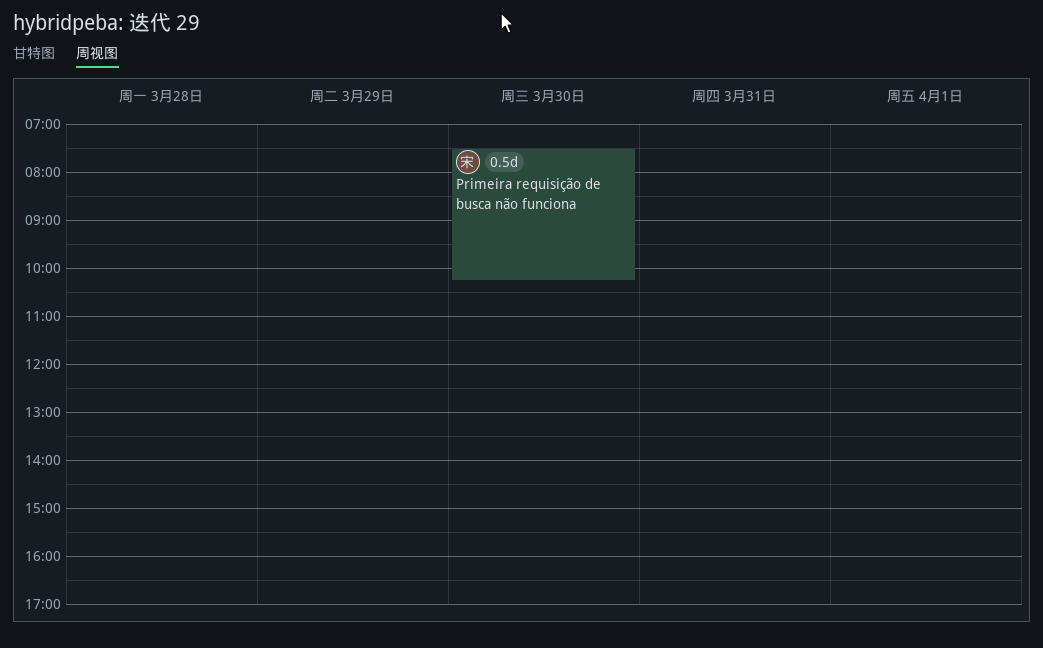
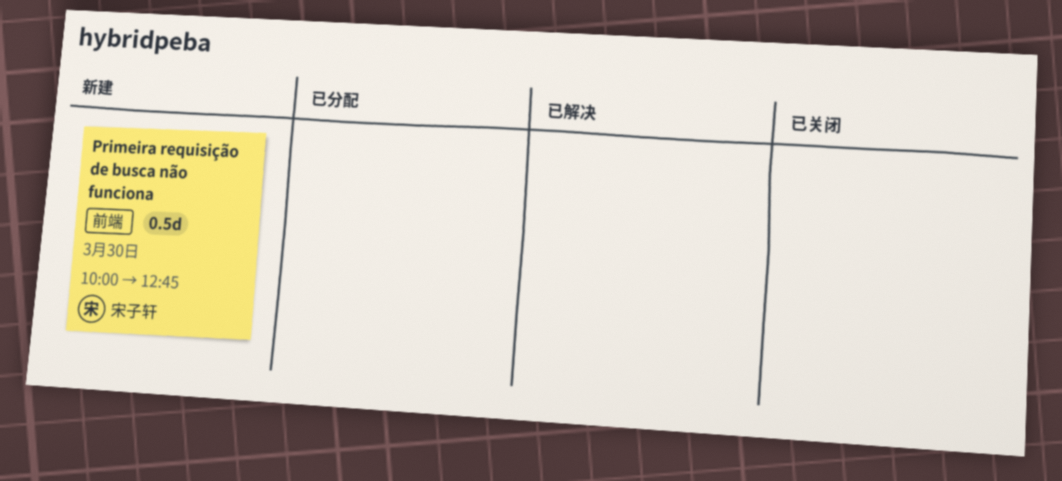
Primeira requisição de busca não funciona, begins: 07:30 -> 10:00
Primeira requisição de busca não funciona, ends: 10:15 -> 12:45

